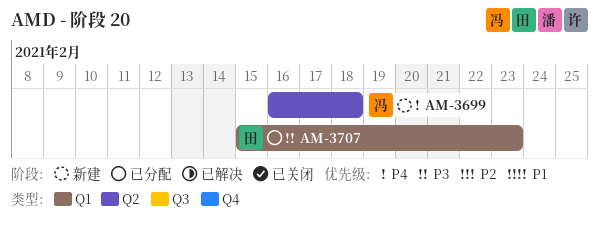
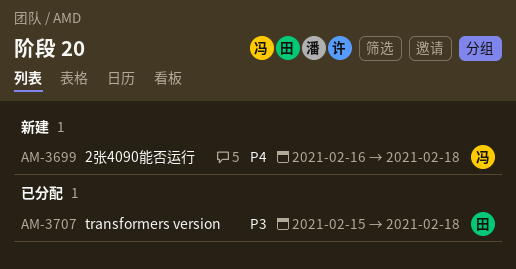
AM-3707, due: Feb 23 -> Feb 18

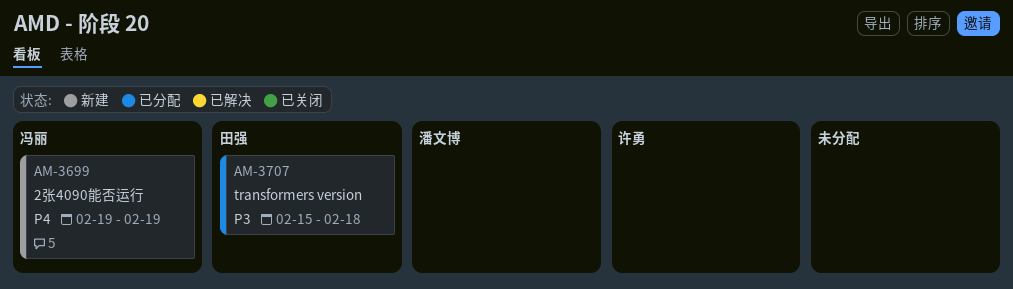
AM-3699, start: Feb 16 -> Feb 19
AM-3699, due: Feb 18 -> Feb 19

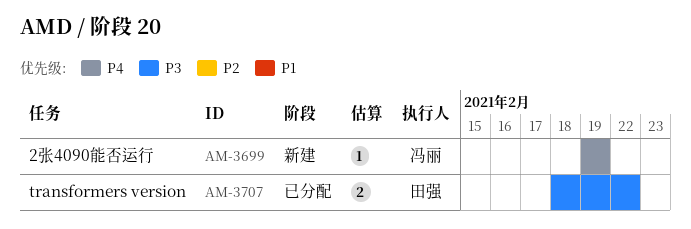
AM-3707, start: Feb 15 -> Feb 18
AM-3707, due: Feb 18 -> Feb 22

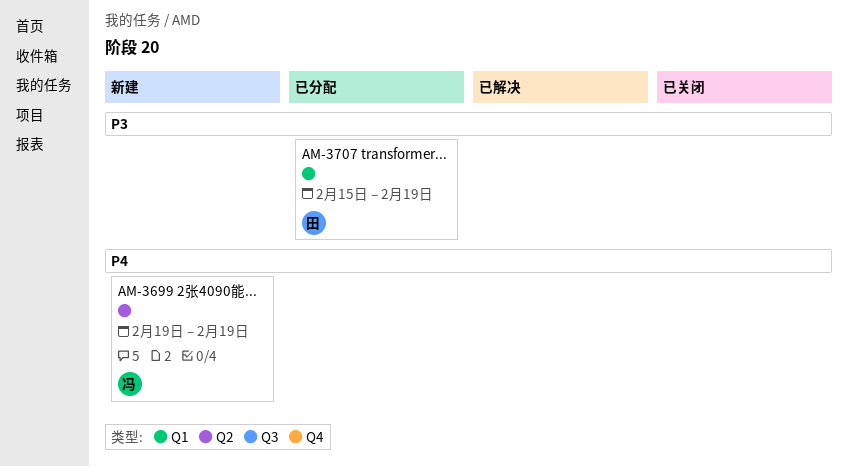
AM-3707, start: Feb 18 -> Feb 15
AM-3707, due: Feb 22 -> Feb 19

